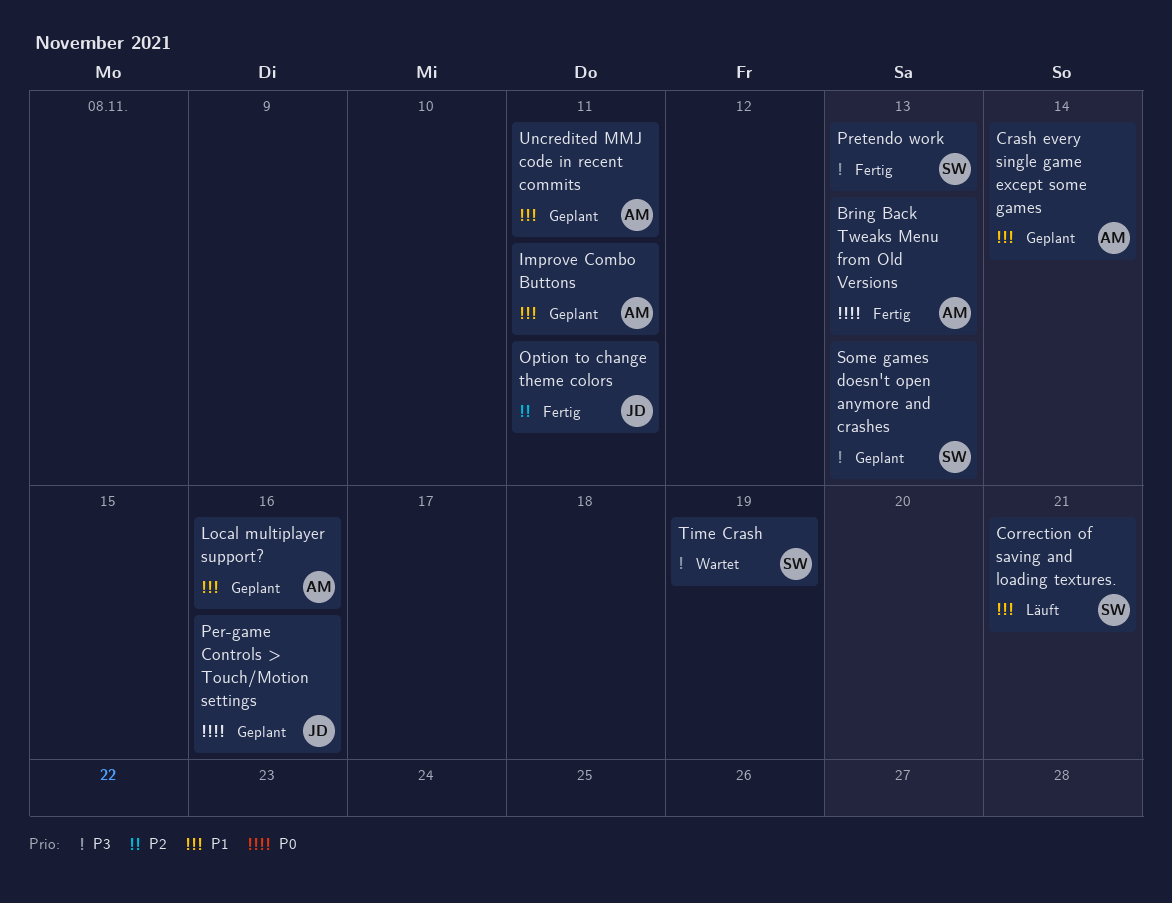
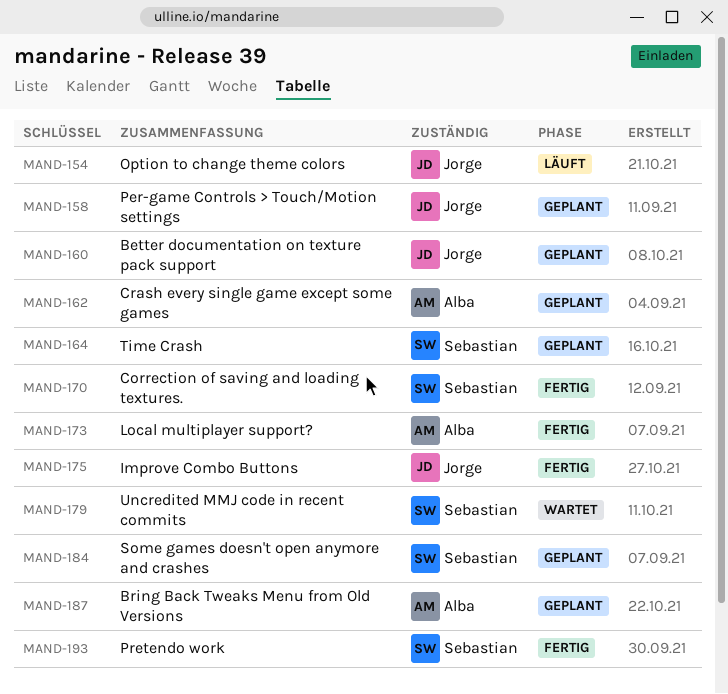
Better documentation on texture pack support: none -> present
Bring Back Tweaks Menu from Old Versions, status: Fertig -> Geplant
Correction of saving and loading textures., status: Läuft -> Fertig
Improve Combo Buttons, status: Geplant -> Fertig
Improve Combo Buttons, owner: Alba -> Jorge
Local multiplayer support?, status: Geplant -> Fertig
Option to change theme colors, status: Fertig -> Läuft
Time Crash, status: Wartet -> Geplant
Uncredited MMJ code in recent commits, status: Geplant -> Wartet
Uncredited MMJ code in recent commits, owner: Alba -> Sebastian

